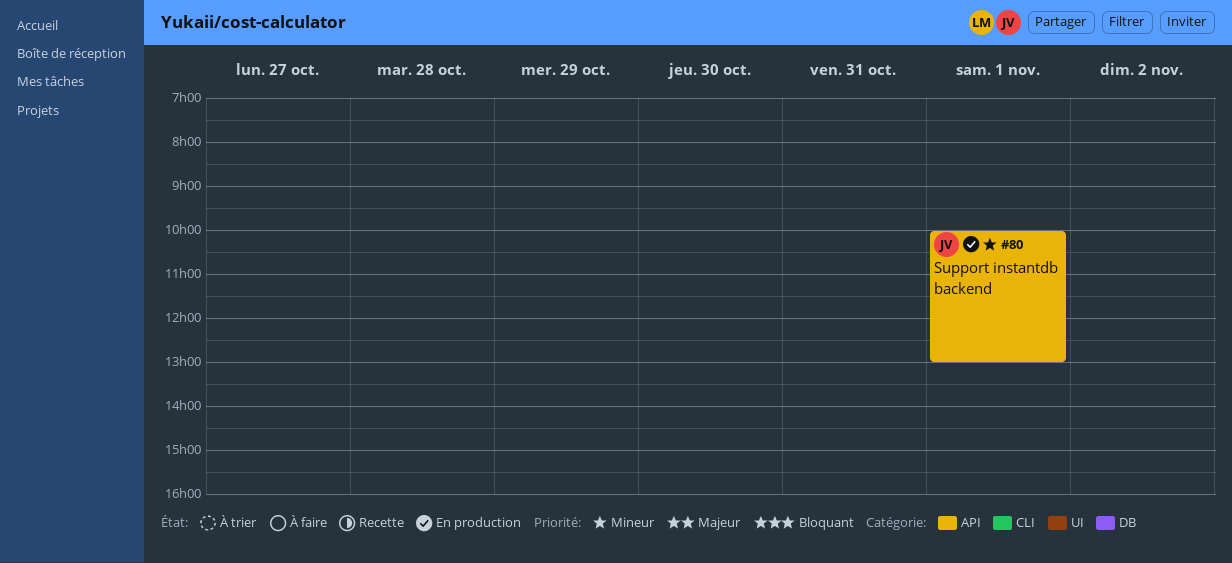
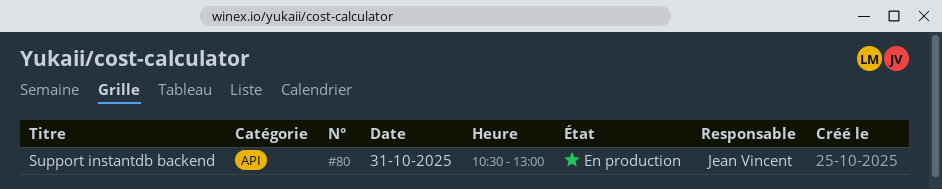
#80, day: Nov 1 -> Oct 31
#80, begins: 10:00 -> 10:30

